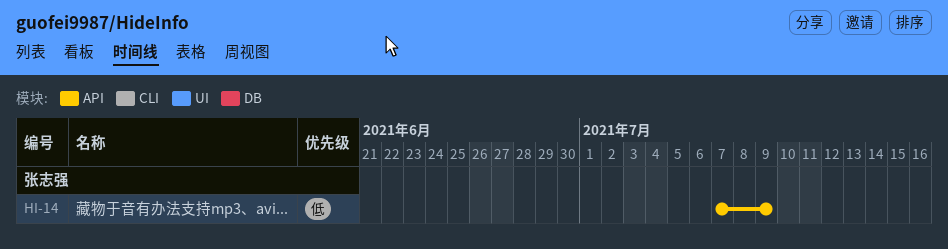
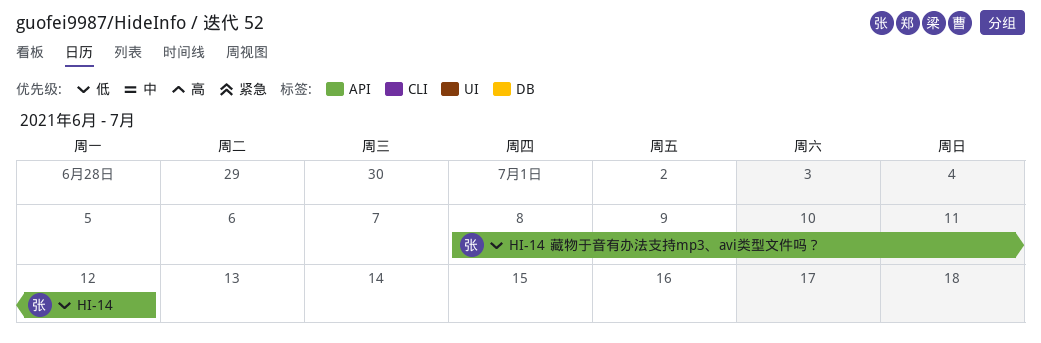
HI-14, start: Jul 7 -> Jul 8
HI-14, due: Jul 9 -> Jul 12

